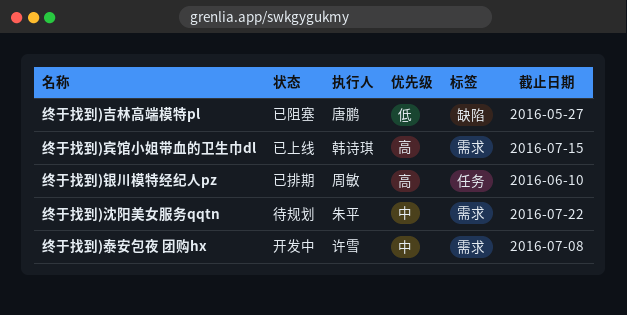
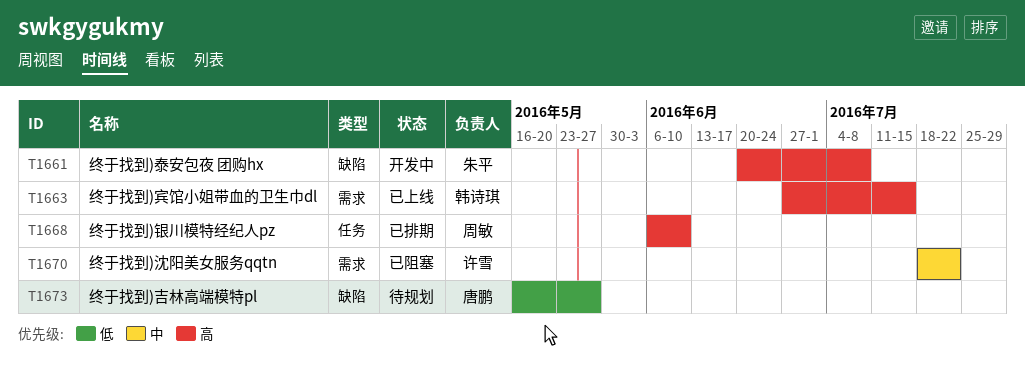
终于找到)吉林高端模特pl, status: 已阻塞 -> 待规划
终于找到)沈阳美女服务qqtn, status: 待规划 -> 已阻塞
终于找到)沈阳美女服务qqtn, owner: 朱平 -> 许雪
终于找到)泰安包夜 团购hx, owner: 许雪 -> 朱平
终于找到)泰安包夜 团购hx, priority: 中 -> 高
终于找到)泰安包夜 团购hx, label: 需求 -> 缺陷

